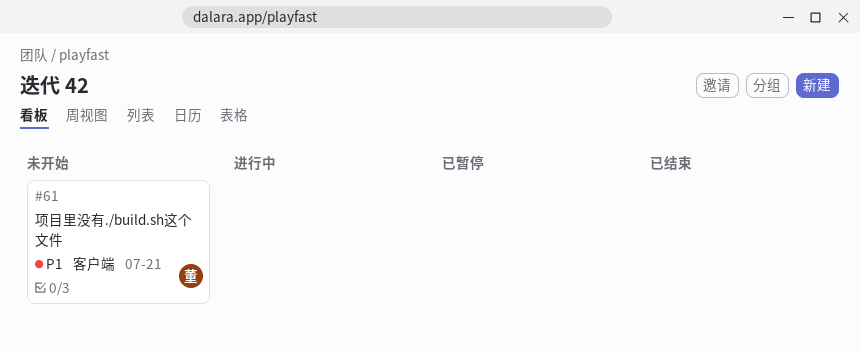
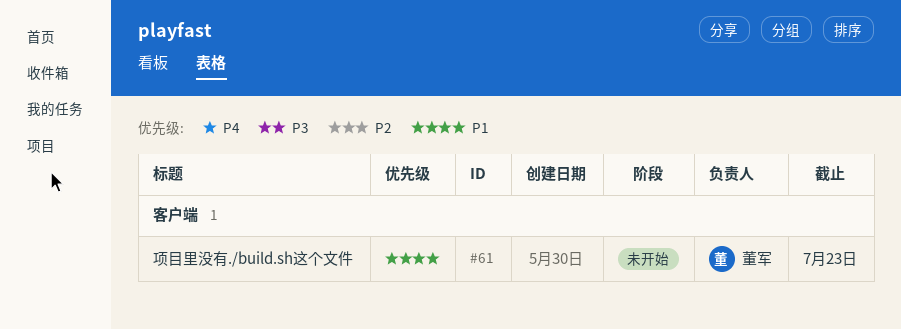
#61, due: Jul 21 -> Jul 23

